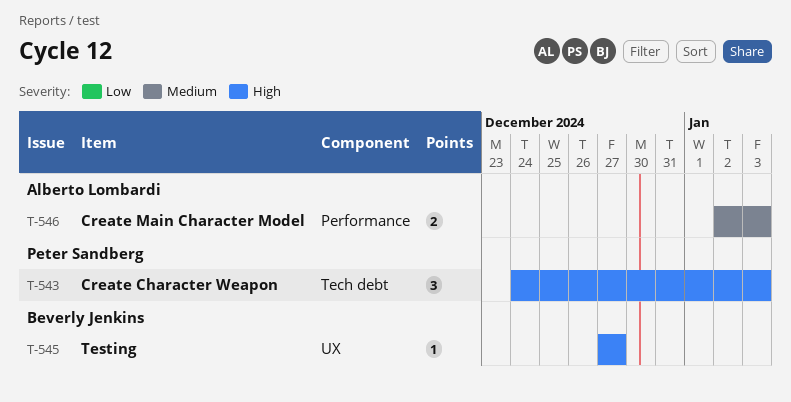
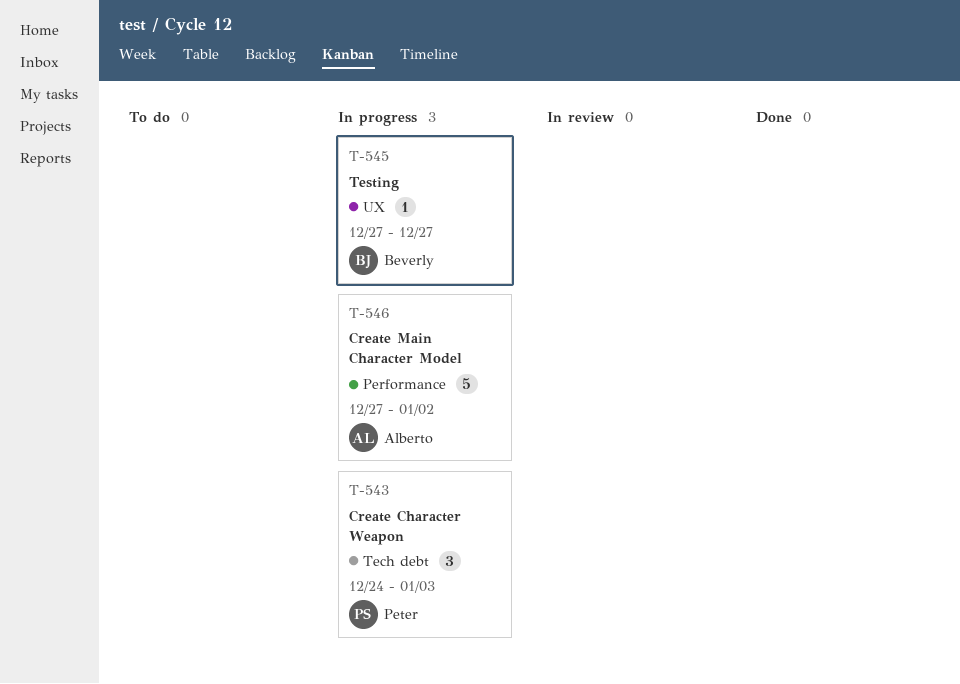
T-546, estimate: 2 -> 5
T-546, start: Jan 2 -> Dec 27
T-546, due: Jan 3 -> Jan 2

